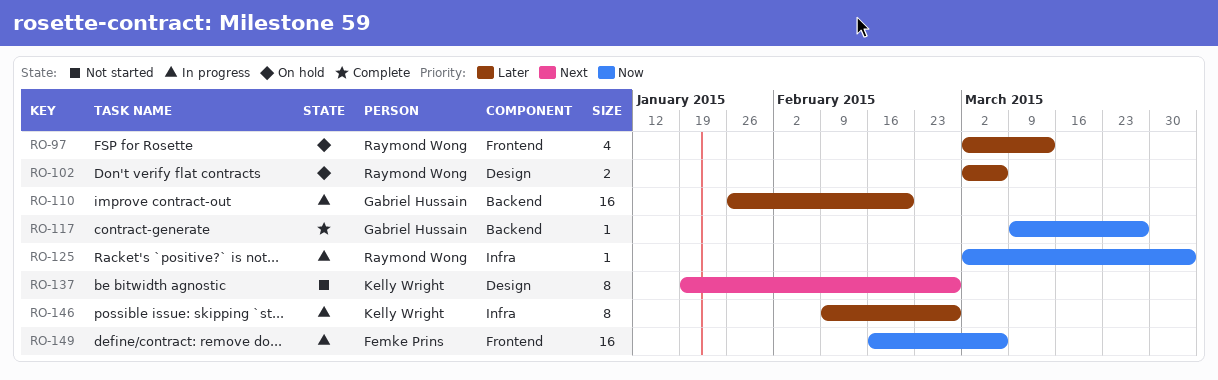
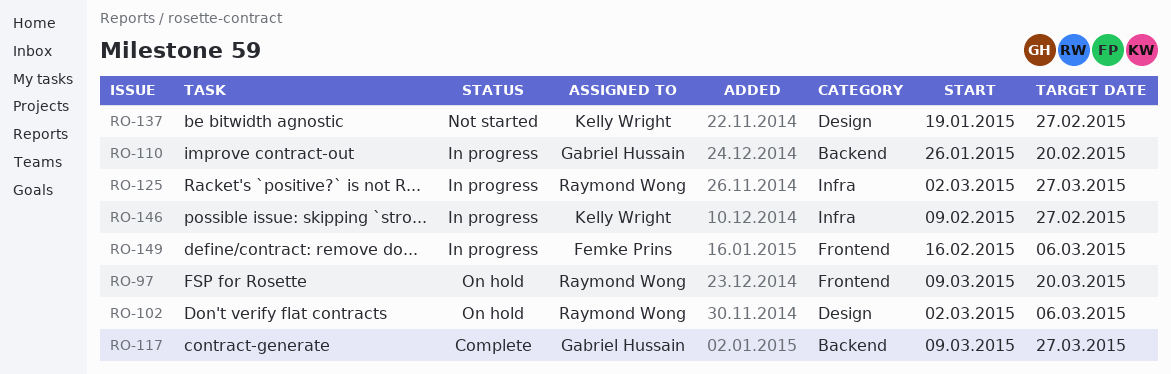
RO-97, start: Mar 2 -> Mar 9
RO-97, due: Mar 13 -> Mar 20
RO-125, due: Apr 3 -> Mar 27

